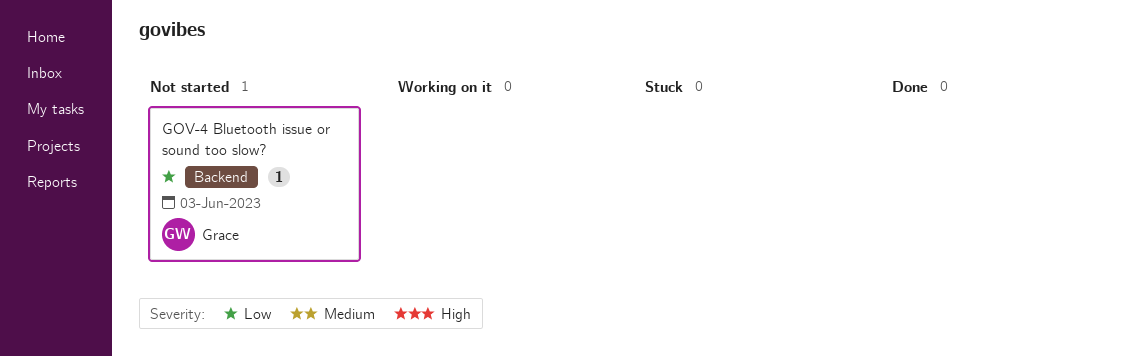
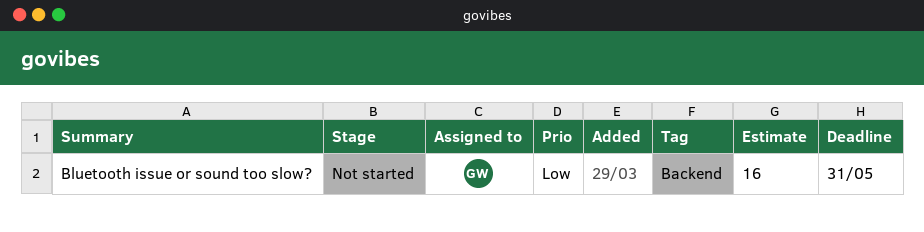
Bluetooth issue or sound too slow?, estimate: 1 -> 16
Bluetooth issue or sound too slow?, due: Jun 3 -> May 31

